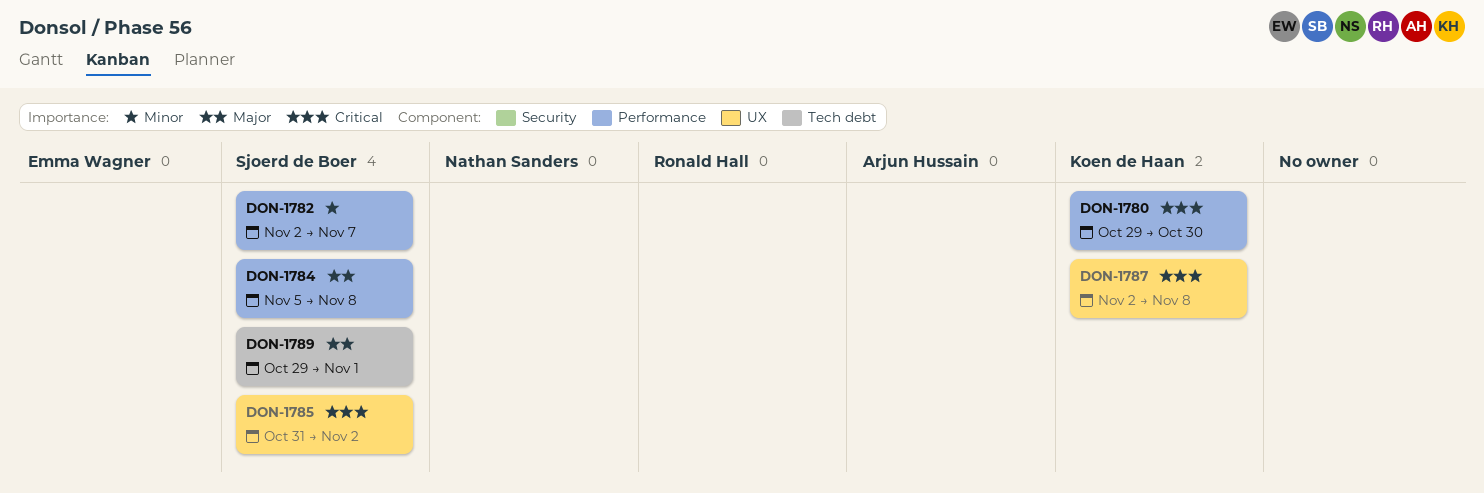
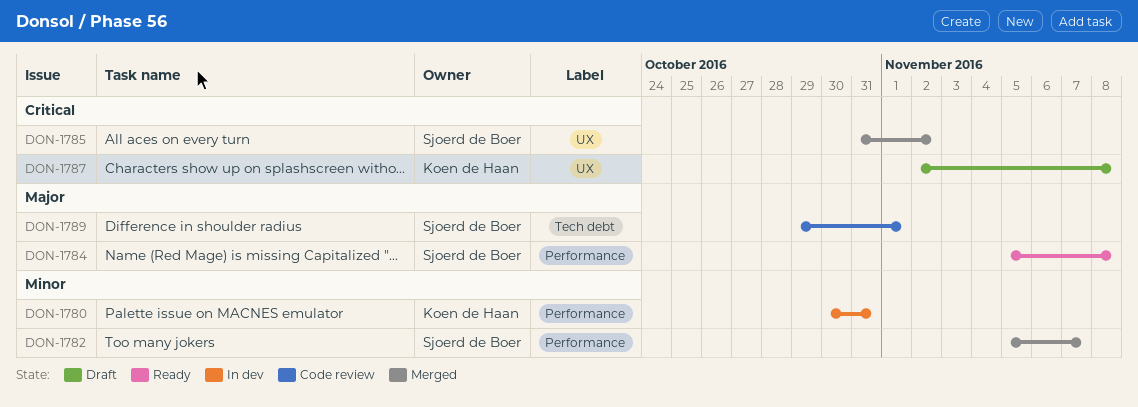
DON-1780, priority: Critical -> Minor
DON-1780, start: Oct 29 -> Oct 30
DON-1780, due: Oct 30 -> Oct 31
DON-1782, start: Nov 2 -> Nov 5

